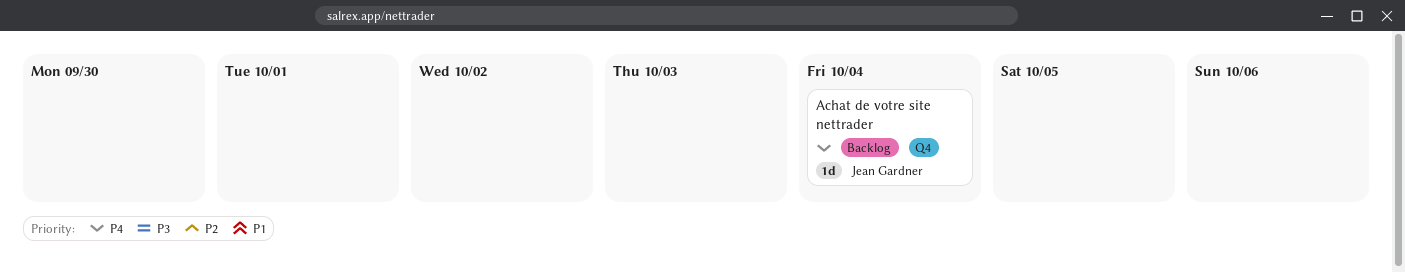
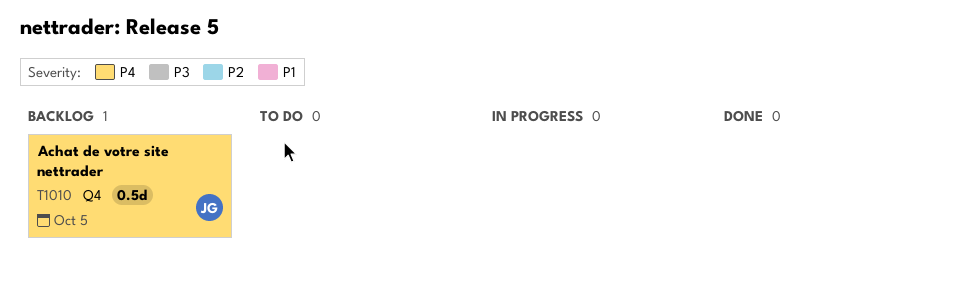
Achat de votre site nettrader, estimate: 1d -> 0.5d
Achat de votre site nettrader, due: Oct 4 -> Oct 5

